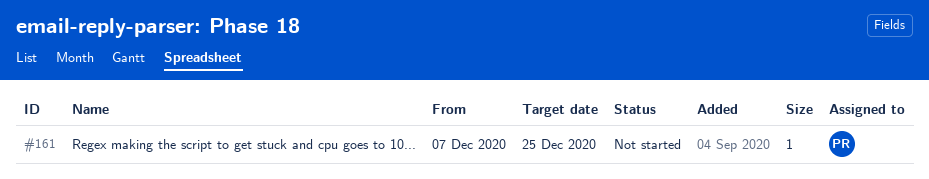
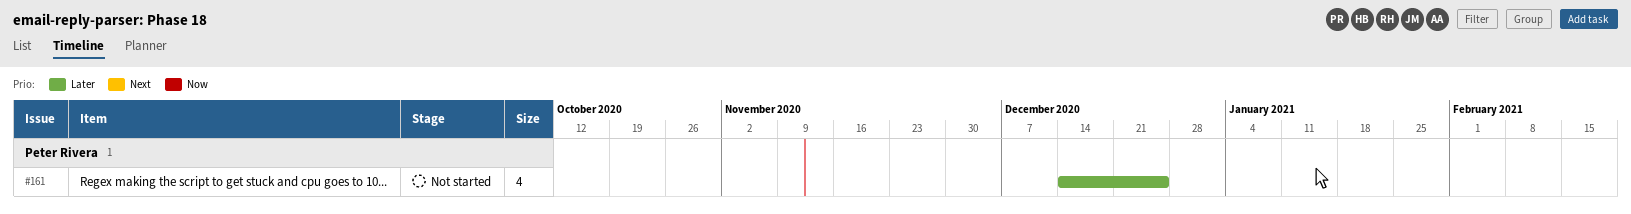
#161, estimate: 1 -> 4
#161, start: Dec 7 -> Dec 14

